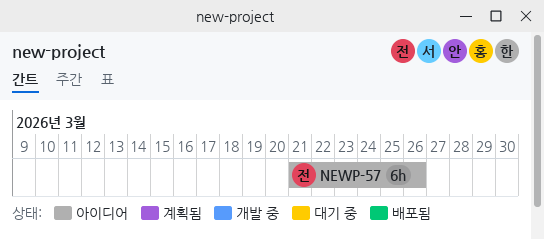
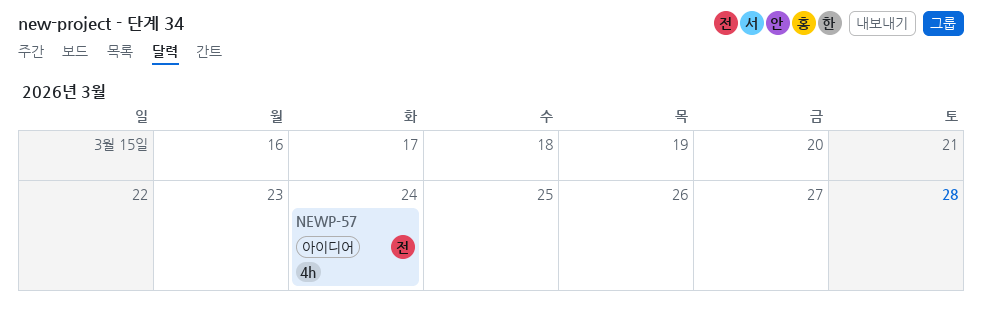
NEWP-57, estimate: 6h -> 4h
NEWP-57, due: Mar 26 -> Mar 24

